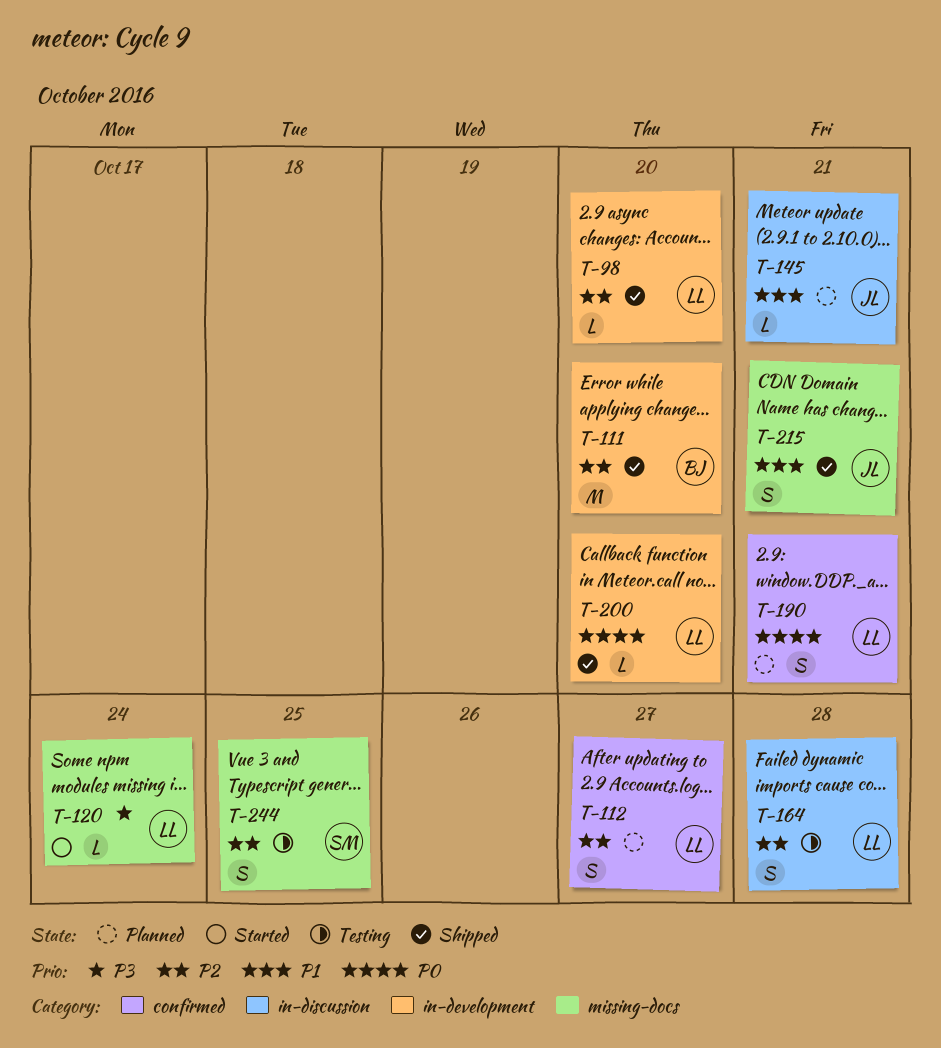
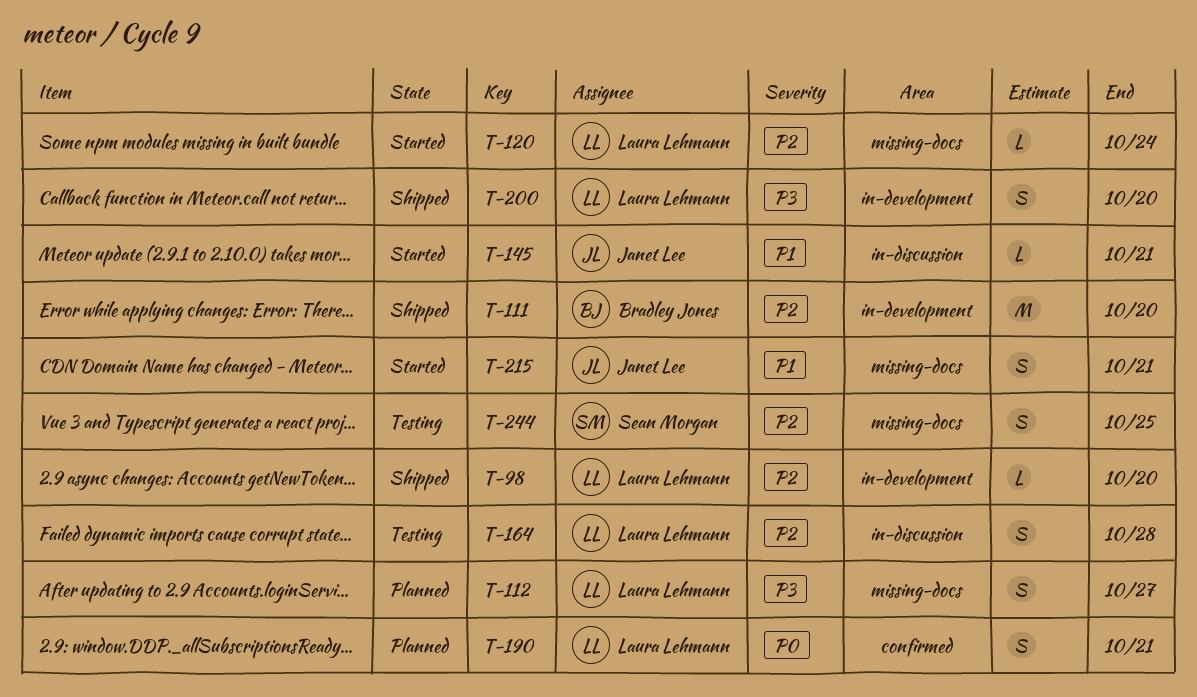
T-112, priority: P2 -> P3
T-112, label: confirmed -> missing-docs
T-120, priority: P3 -> P2
T-145, status: Planned -> Started
T-200, priority: P0 -> P3
T-200, estimate: L -> S
T-215, status: Shipped -> Started

